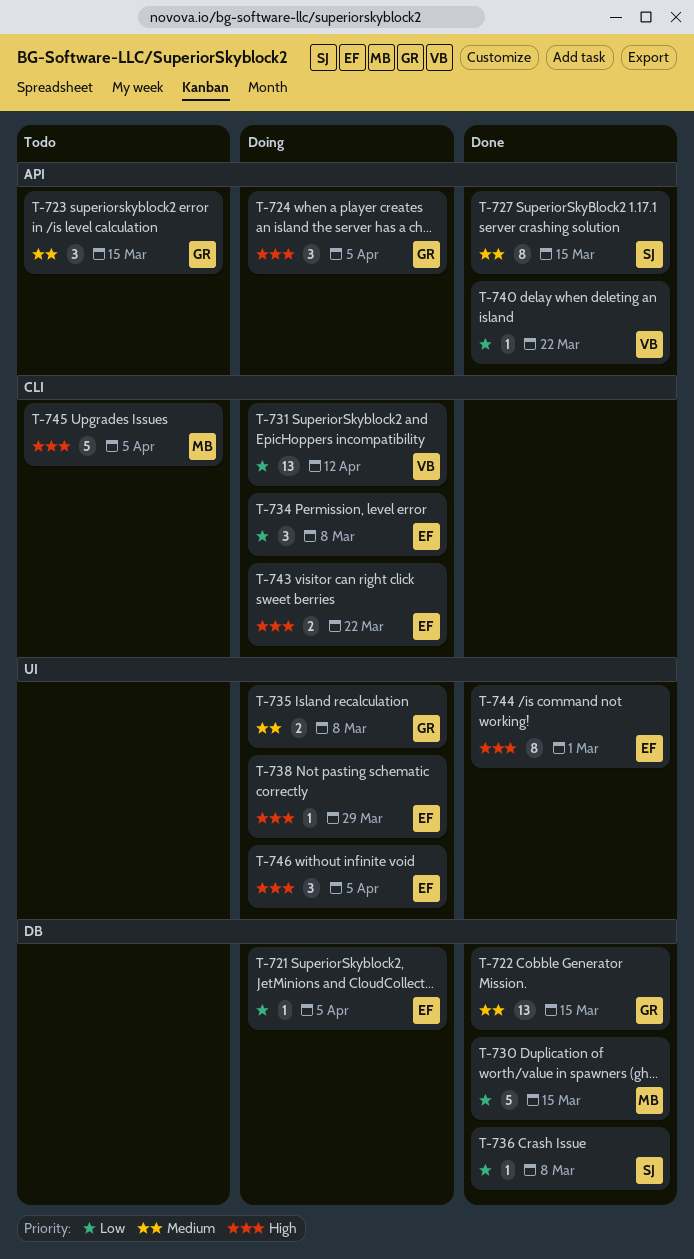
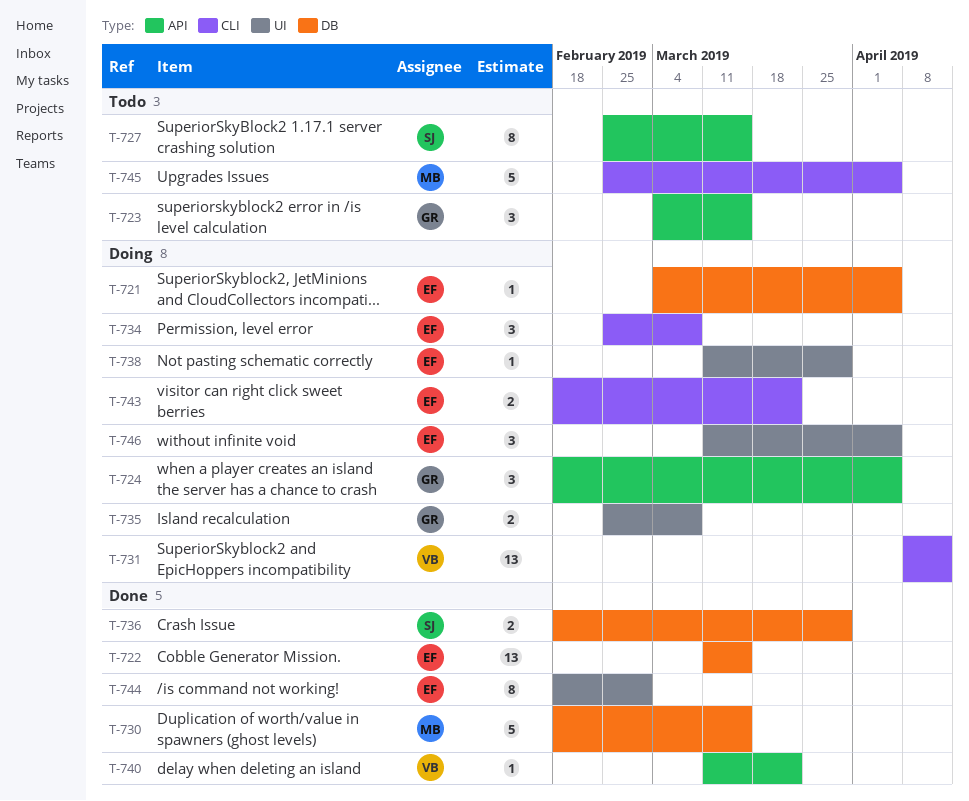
T-722, owner: GR -> EF
T-727, status: Done -> Todo
T-736, estimate: 1 -> 2
T-736, due: Mar 8 -> Mar 29

